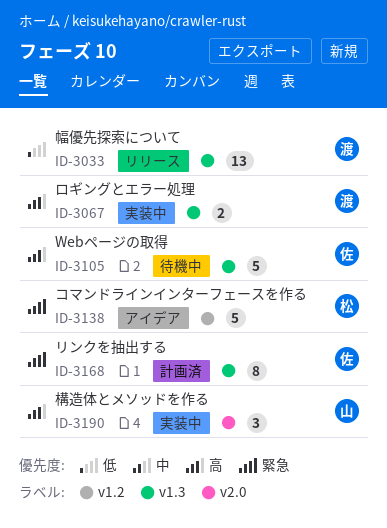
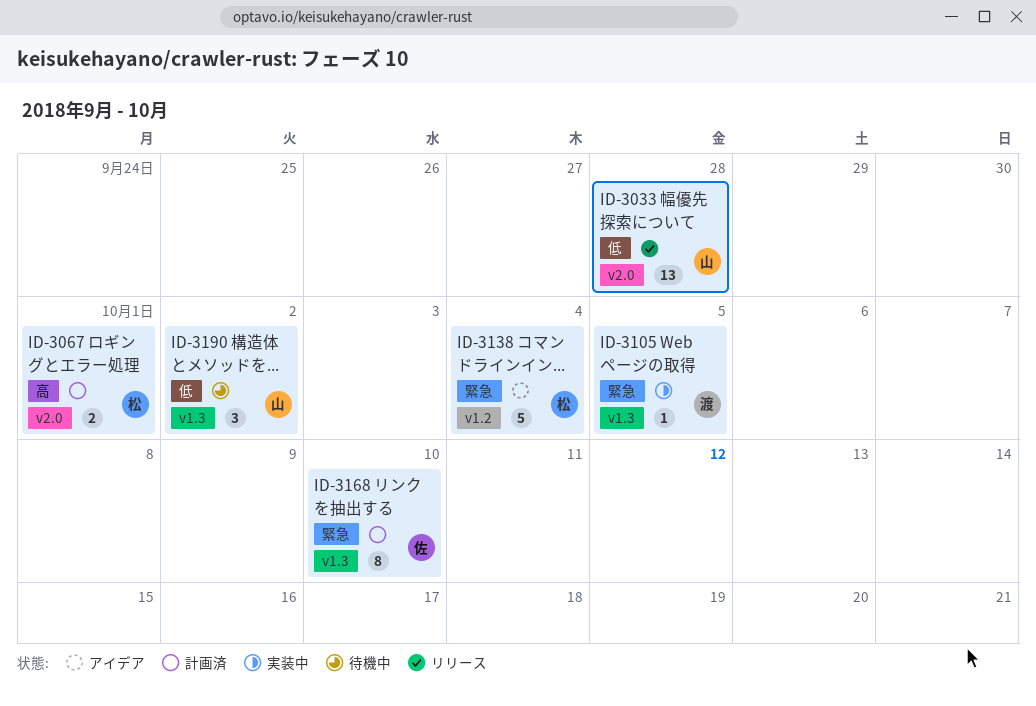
ID-3033, owner: 渡 -> 山
ID-3033, label: v1.3 -> v2.0
ID-3067, status: 実装中 -> 計画済
ID-3067, owner: 渡 -> 松
ID-3067, label: v1.3 -> v2.0
ID-3105, status: 待機中 -> 実装中
ID-3105, owner: 佐 -> 渡
ID-3105, priority: 高 -> 緊急
ID-3105, estimate: 5 -> 1
ID-3190, status: 実装中 -> 待機中
ID-3190, priority: 高 -> 低
ID-3190, label: v2.0 -> v1.3

